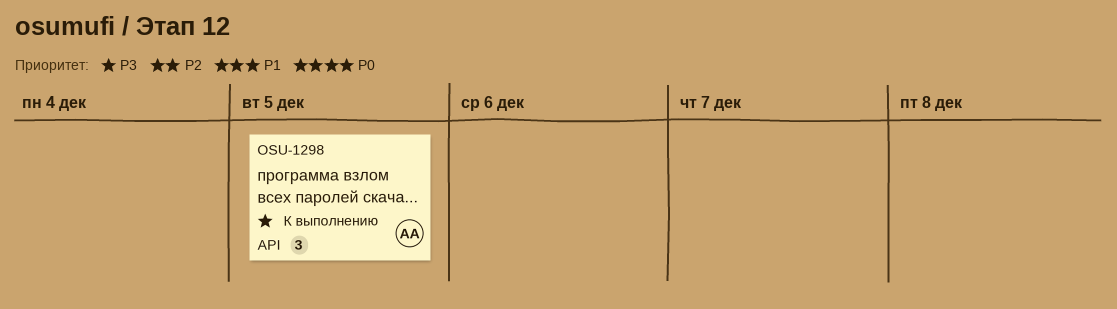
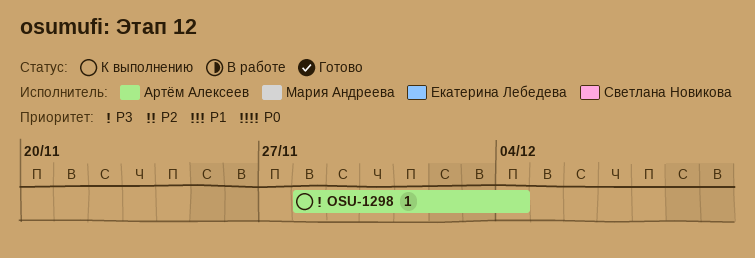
OSU-1298, estimate: 3 -> 1
OSU-1298, due: Dec 5 -> Dec 4

